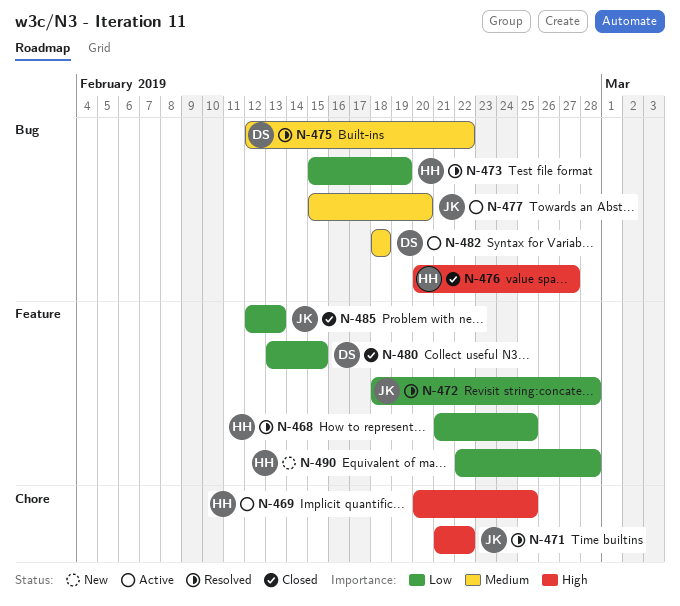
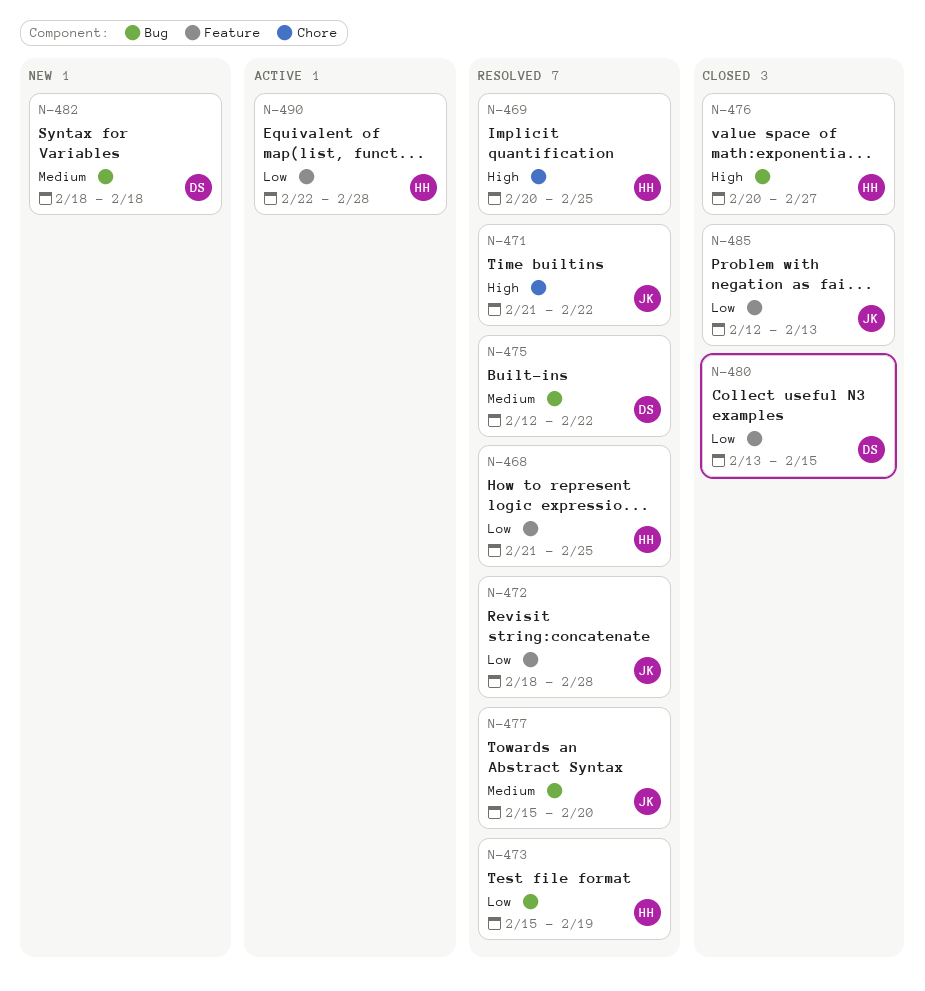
N-469, status: Active -> Resolved
N-477, status: Active -> Resolved
N-482, status: Active -> New
N-490, status: New -> Active

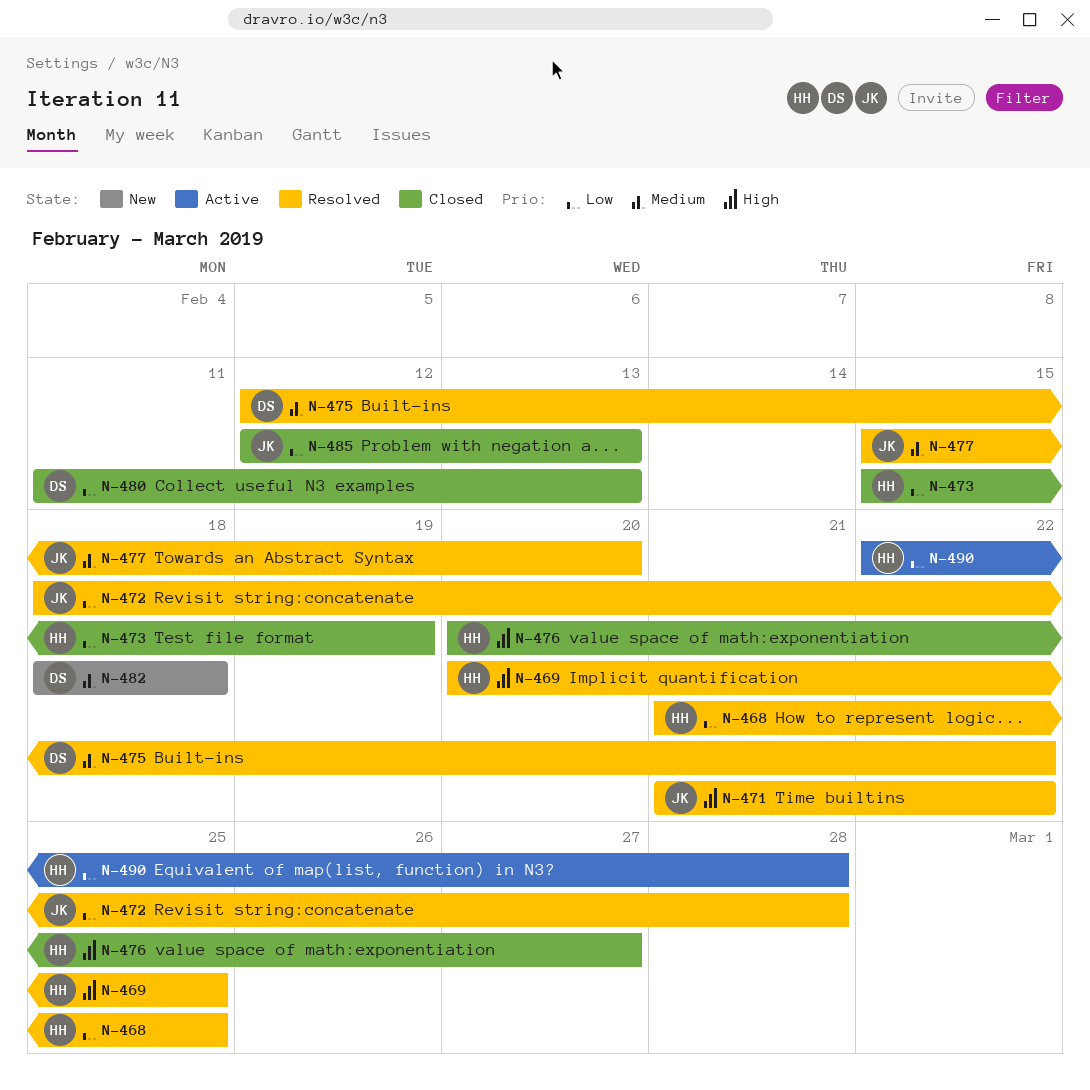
N-473, status: Resolved -> Closed
N-480, start: Feb 13 -> Feb 11
N-480, due: Feb 15 -> Feb 13

